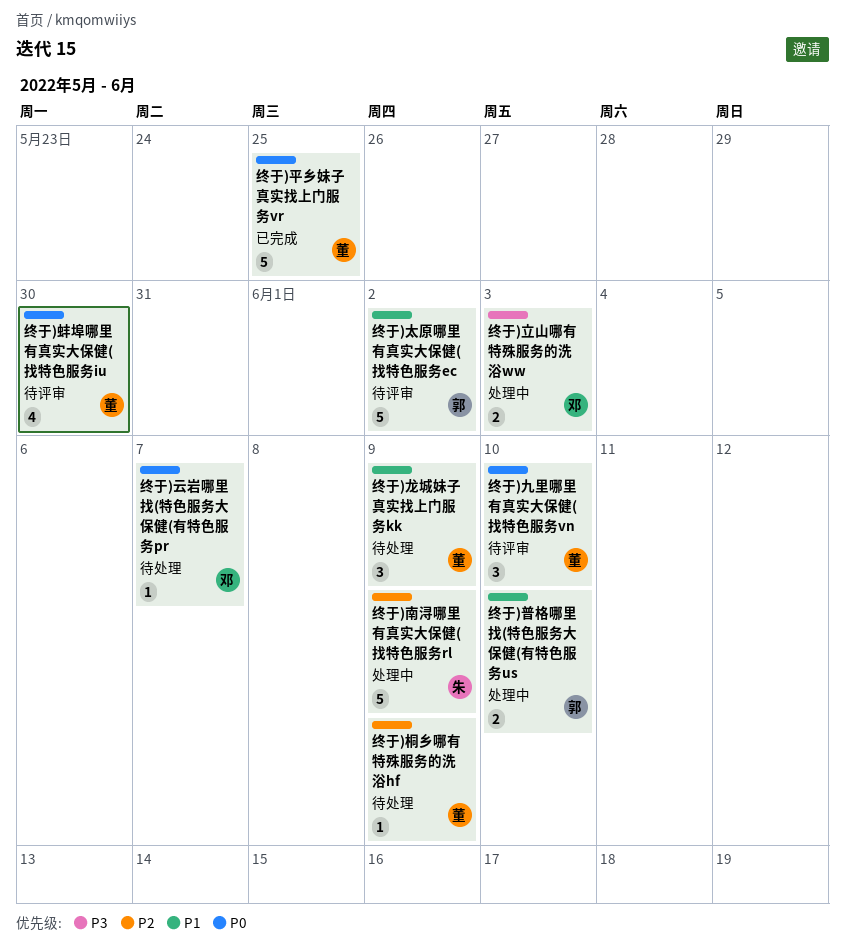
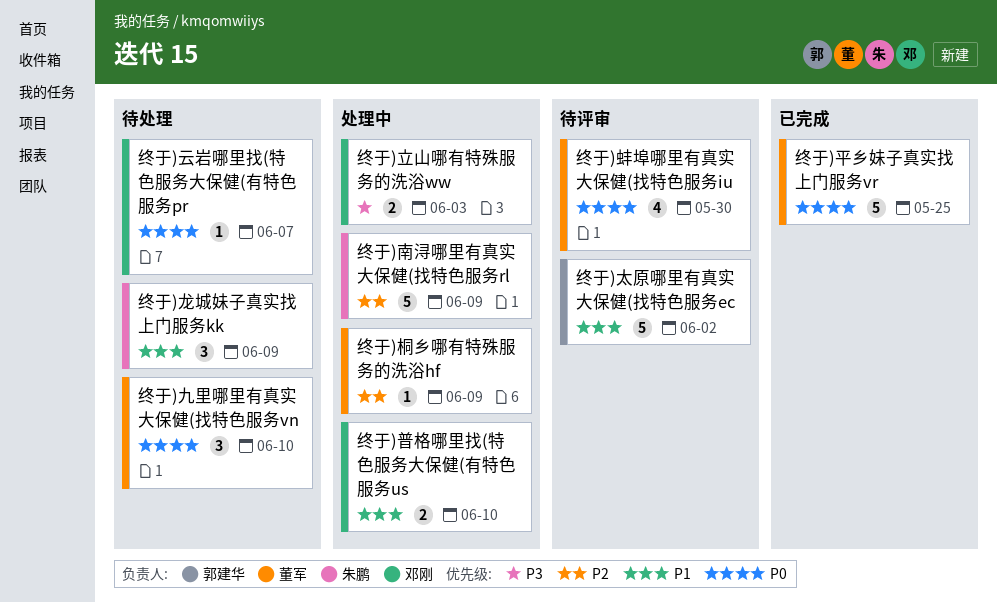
终于)九里哪里有真实大保健(找特色服务vn, status: 待评审 -> 待处理
终于)普格哪里找(特色服务大保健(有特色服务us, owner: 郭建华 -> 邓刚
终于)桐乡哪有特殊服务的洗浴hf, status: 待处理 -> 处理中
终于)龙城妹子真实找上门服务kk, owner: 董军 -> 朱鹏

